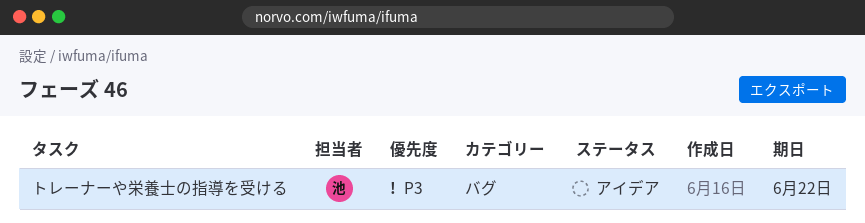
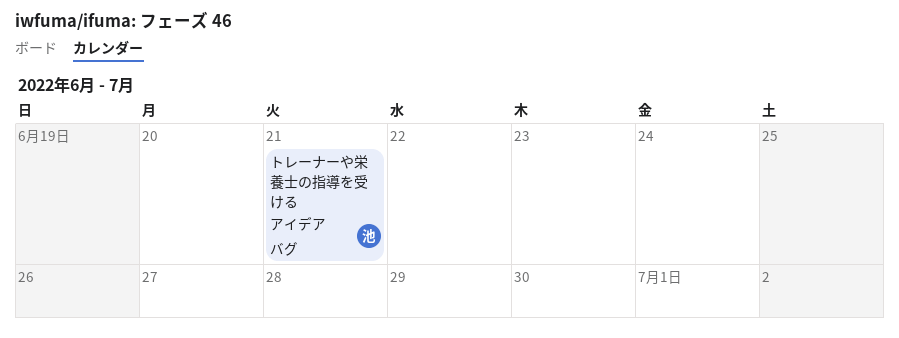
トレーナーや栄養士の指導を受ける, due: Jun 22 -> Jun 21

